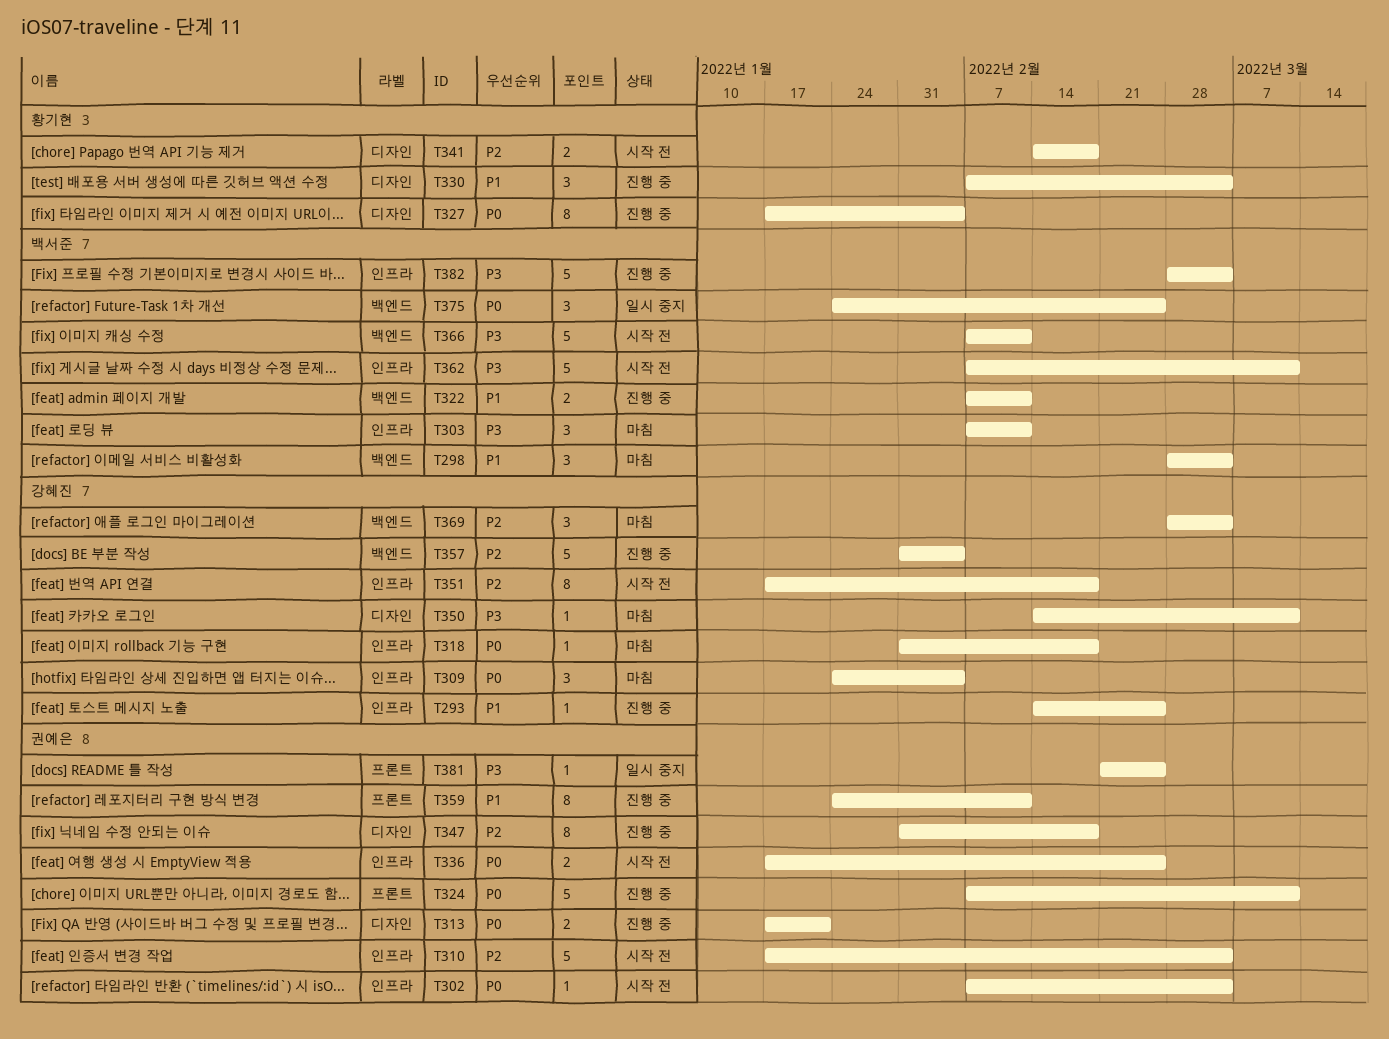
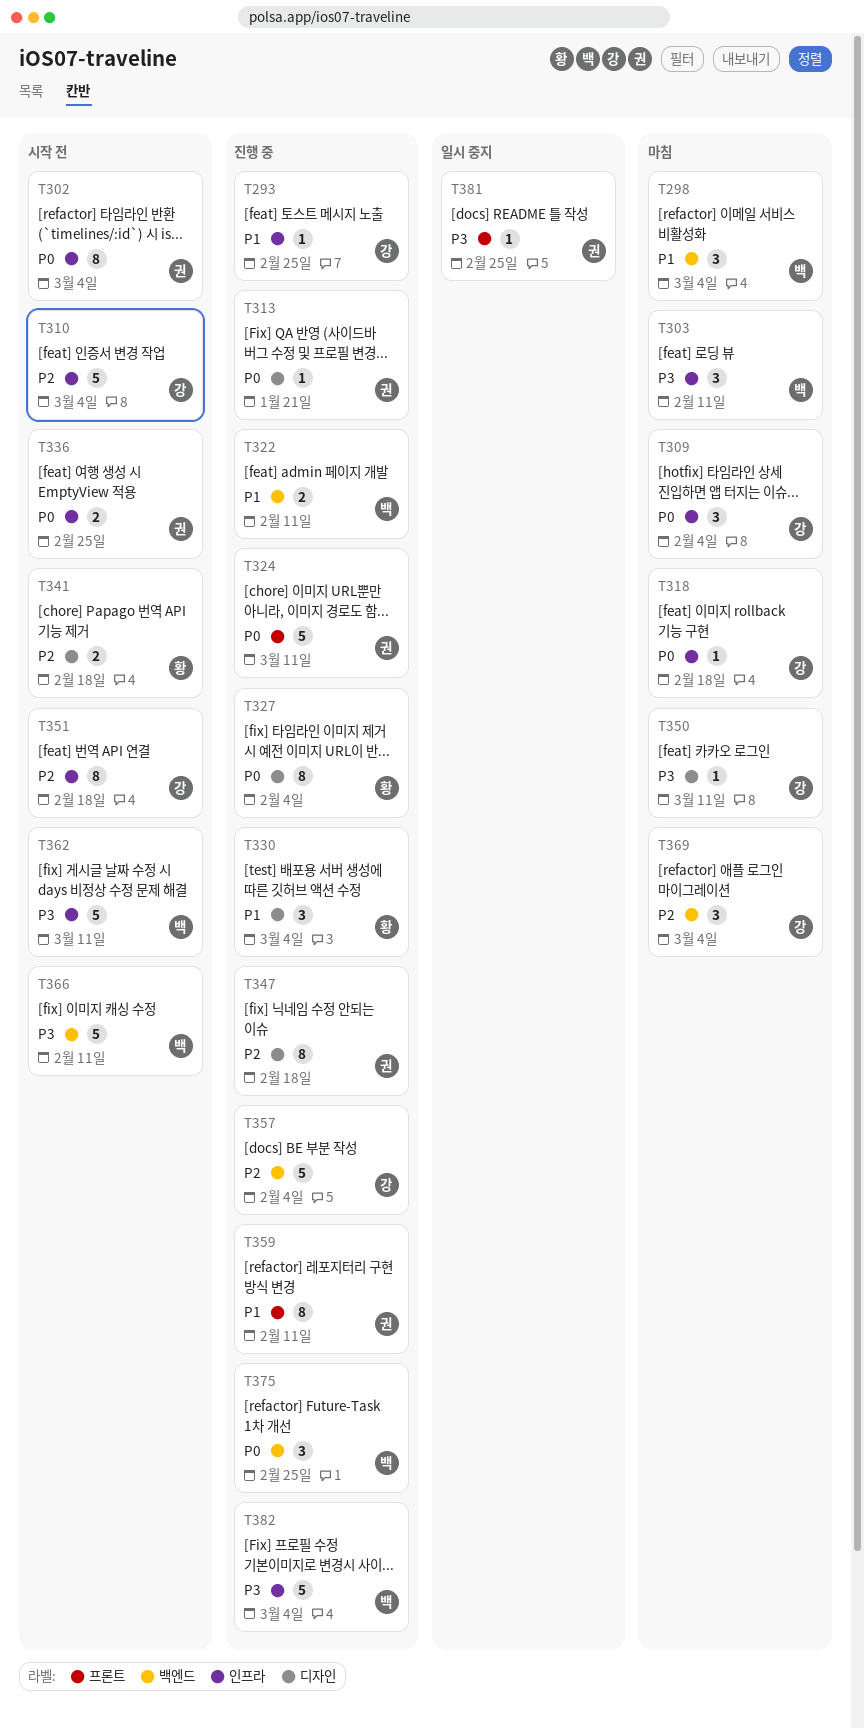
T302, estimate: 1 -> 8
T310, owner: 권예은 -> 강혜진
T313, estimate: 2 -> 1
T375, status: 일시 중지 -> 진행 중

